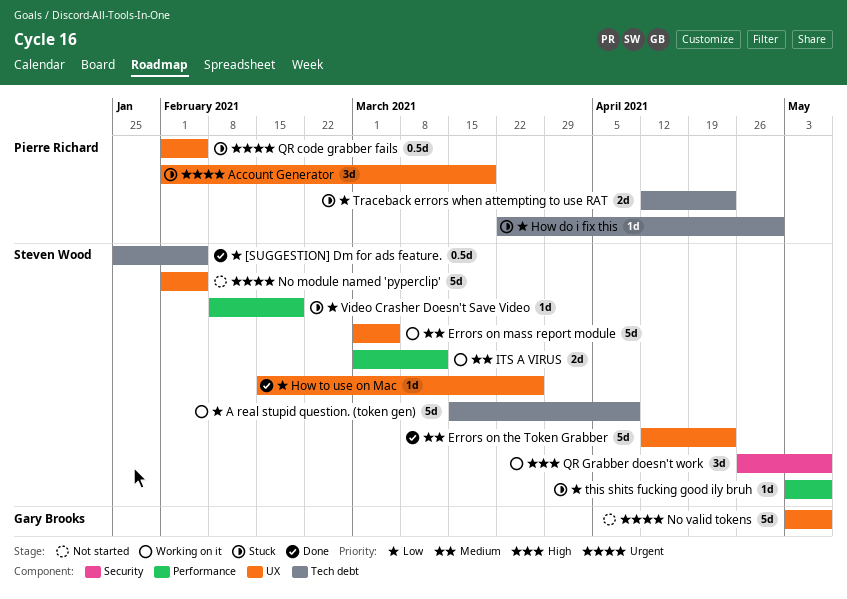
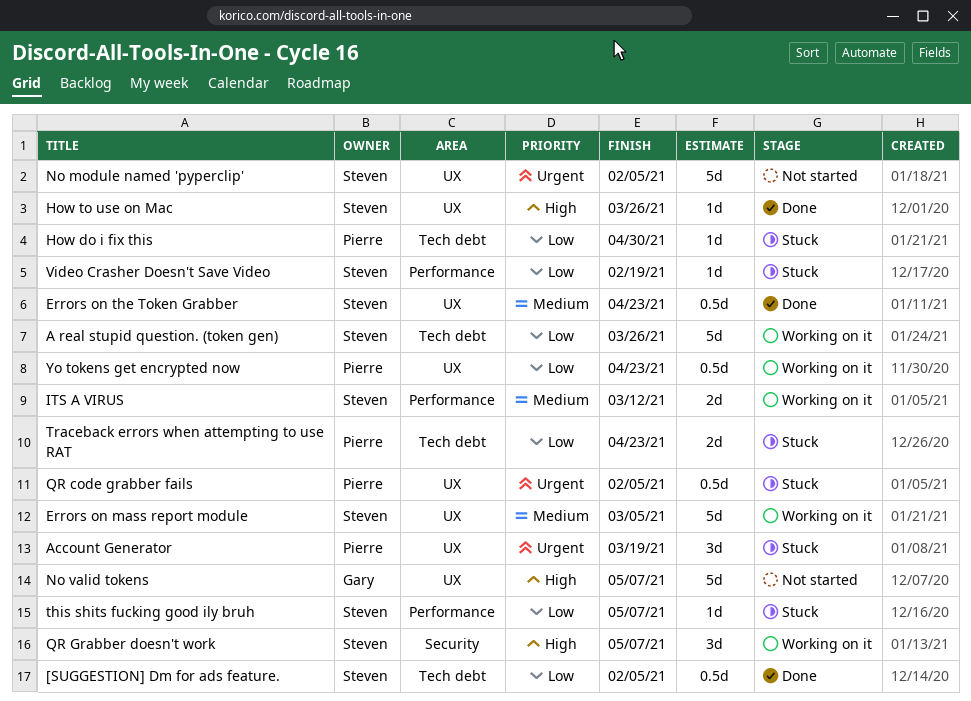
A real stupid question. (token gen), due: Apr 9 -> Mar 26
Errors on the Token Grabber, estimate: 5d -> 0.5d
How to use on Mac, priority: Low -> High
No valid tokens, priority: Urgent -> High
Yo tokens get encrypted now: none -> present

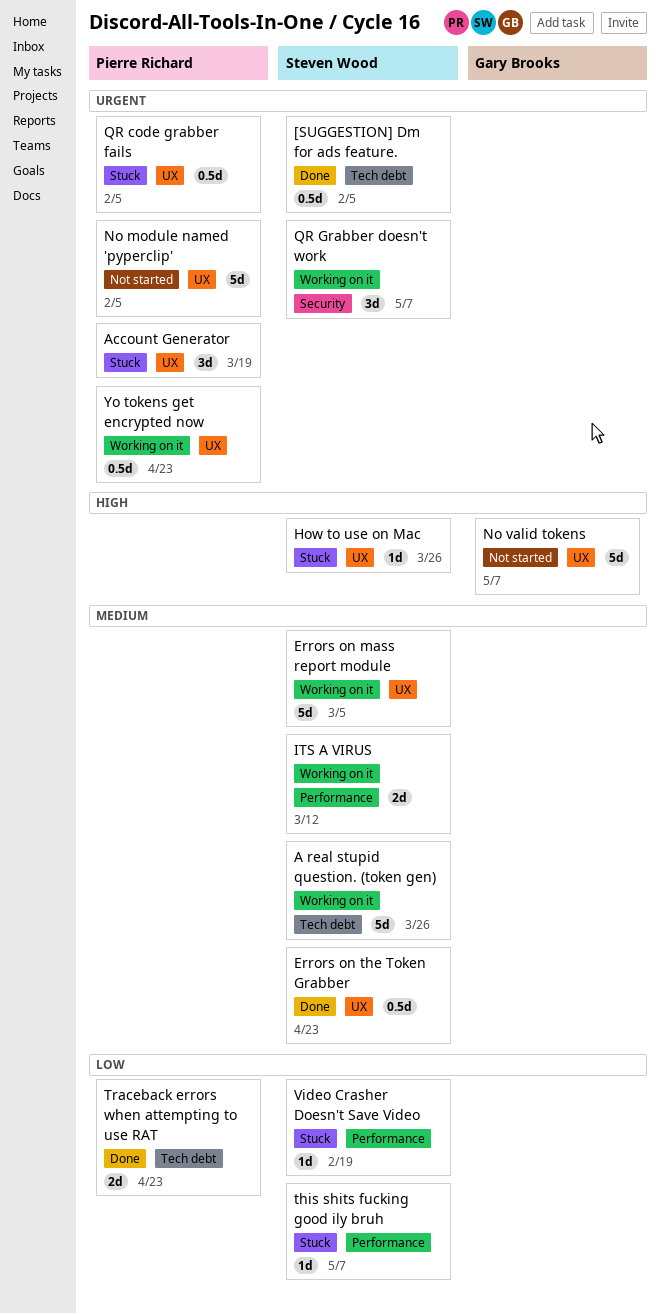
[SUGGESTION] Dm for ads feature., priority: Low -> Urgent
A real stupid question. (token gen), priority: Low -> Medium
How do i fix this: present -> none
How to use on Mac, status: Done -> Stuck
No module named 'pyperclip', owner: Steven Wood -> Pierre Richard
QR Grabber doesn't work, priority: High -> Urgent
Traceback errors when attempting to use RAT, status: Stuck -> Done
Yo tokens get encrypted now, priority: Low -> Urgent

